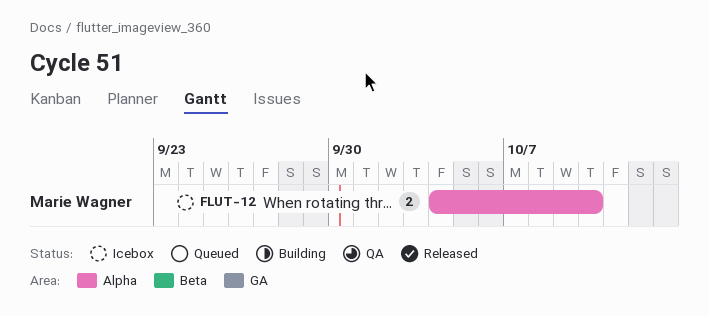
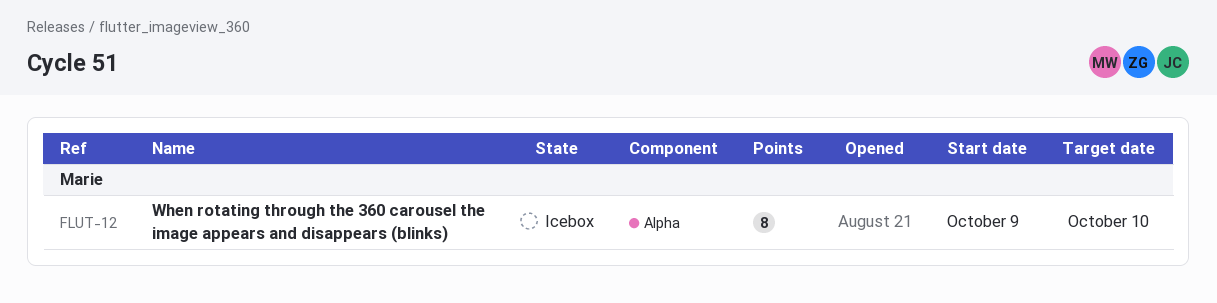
FLUT-12, estimate: 2 -> 8
FLUT-12, start: Oct 4 -> Oct 9

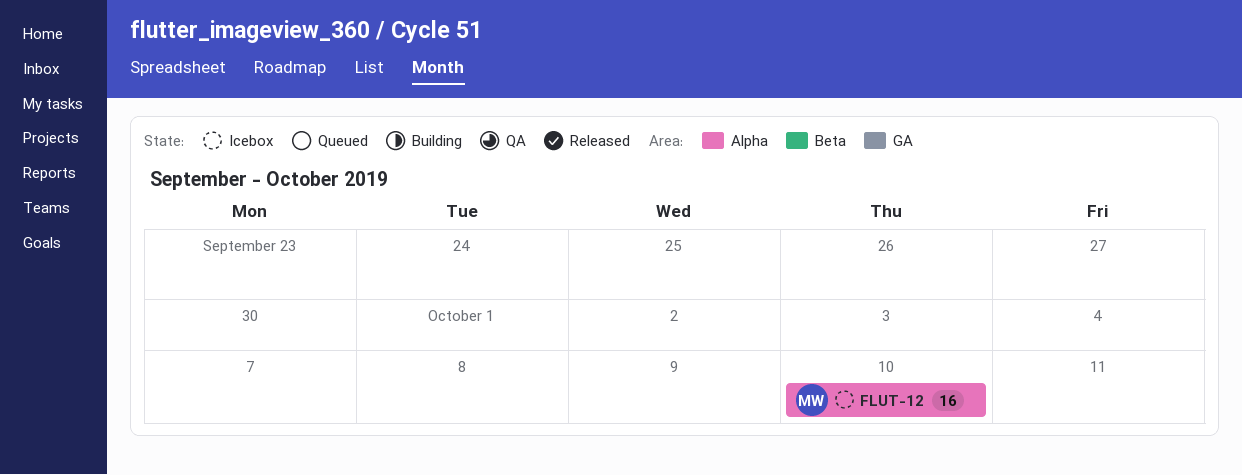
FLUT-12, estimate: 8 -> 16
FLUT-12, start: Oct 9 -> Oct 10

